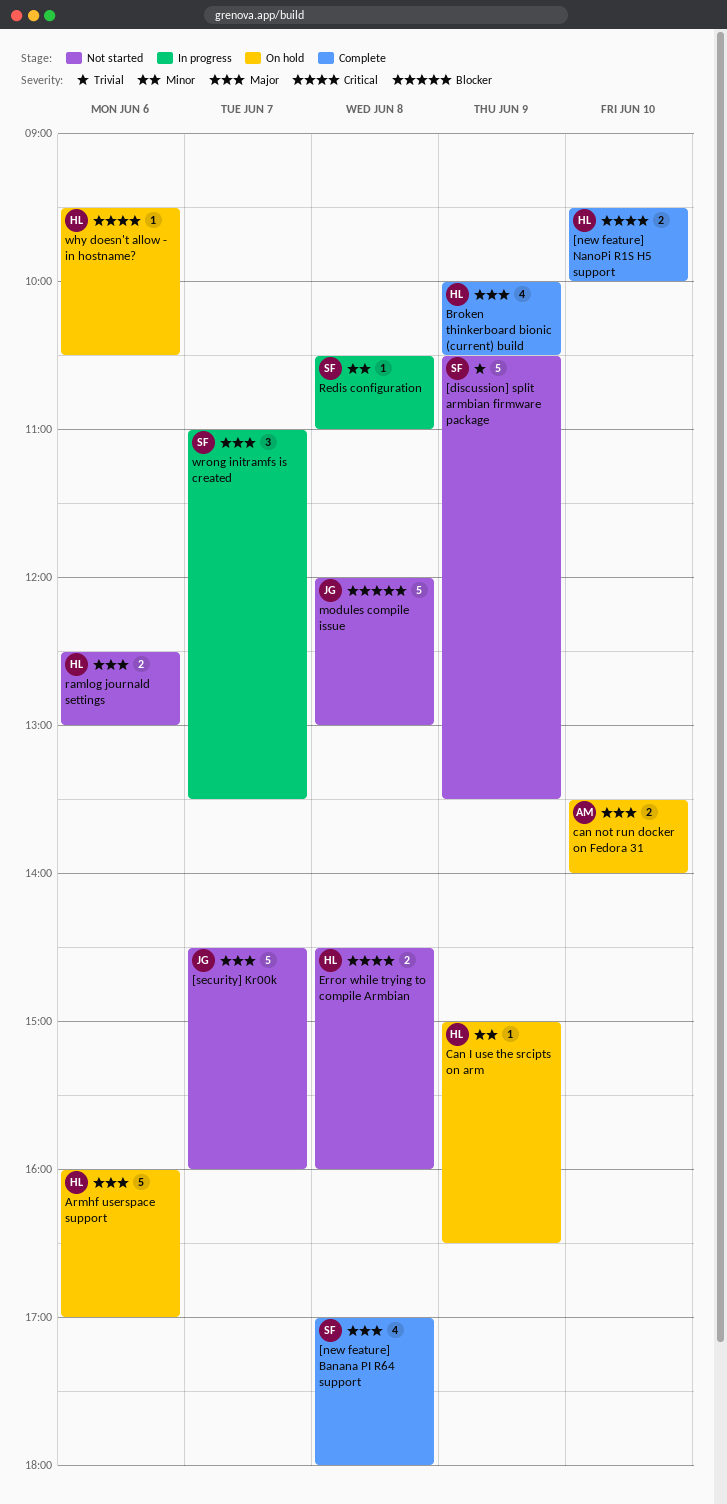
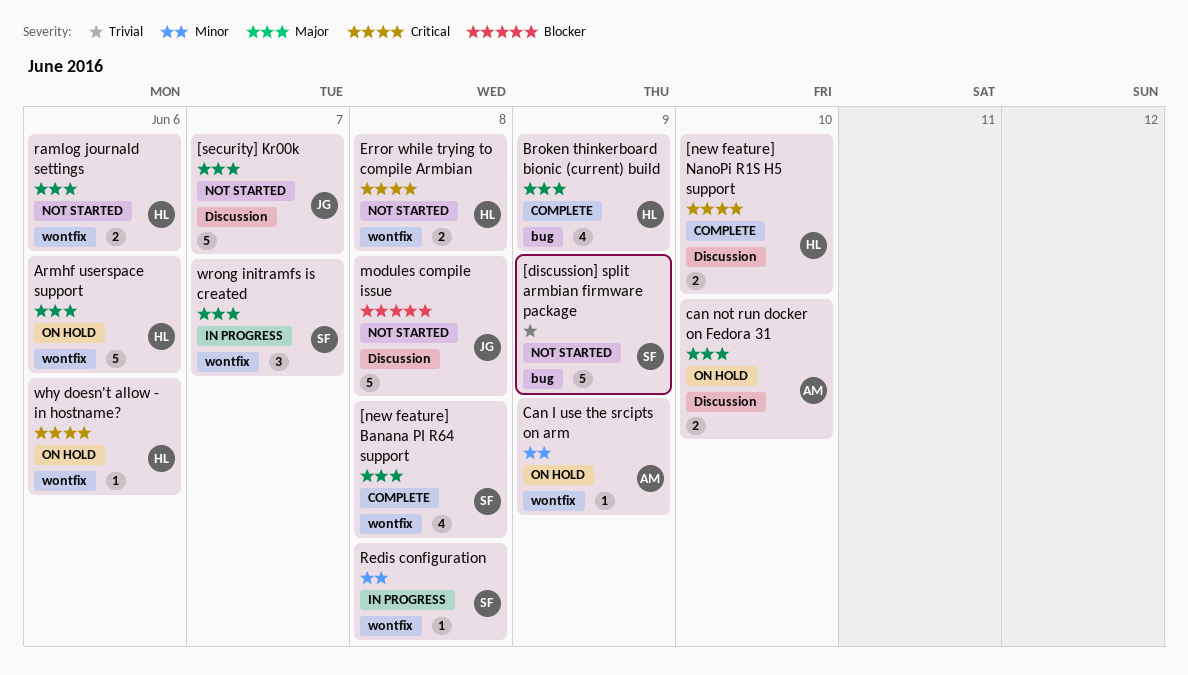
Can I use the srcipts on arm, owner: HL -> AM

